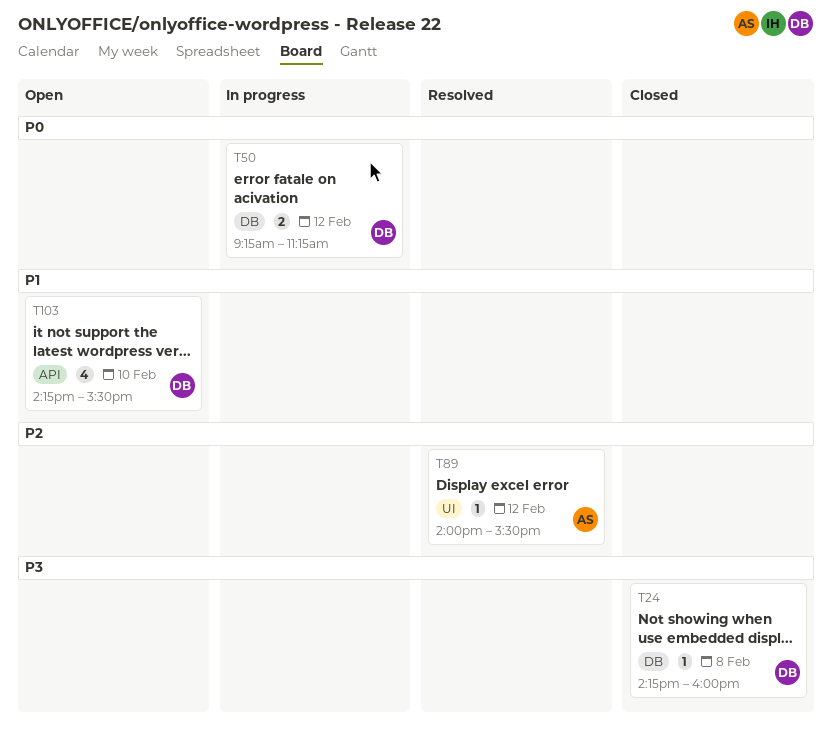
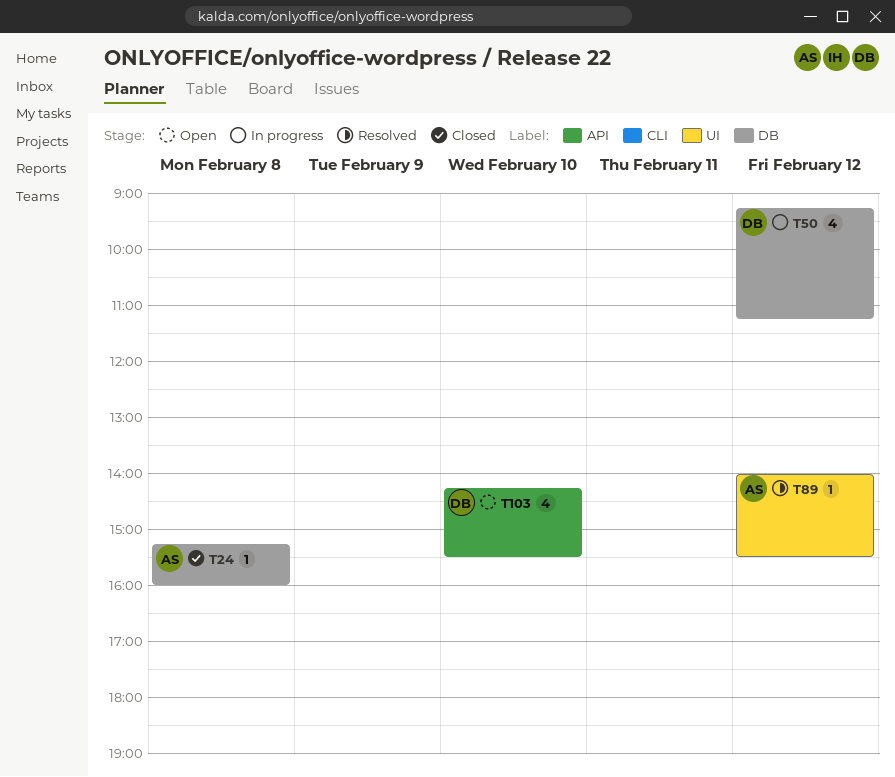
T24, owner: DB -> AS
T24, begins: 14:15 -> 15:15
T50, estimate: 2 -> 4

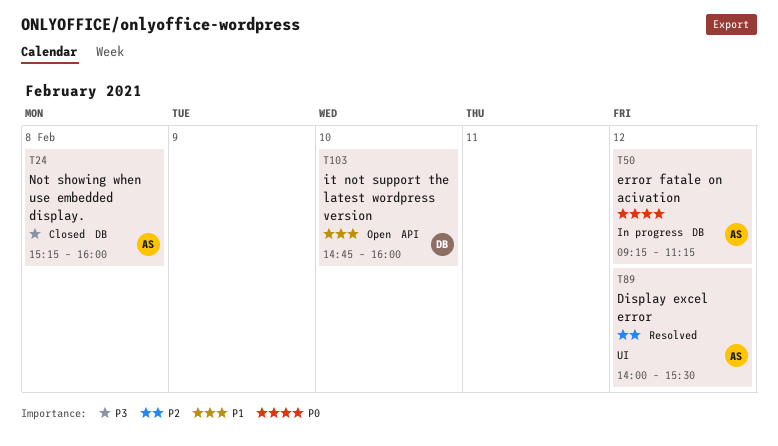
T50, owner: DB -> AS
T103, begins: 14:15 -> 14:45
T103, ends: 15:30 -> 16:00

